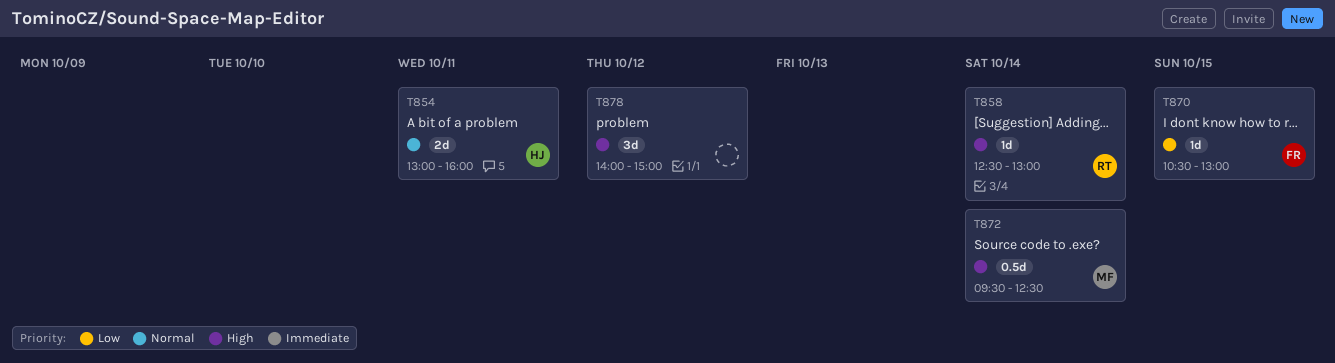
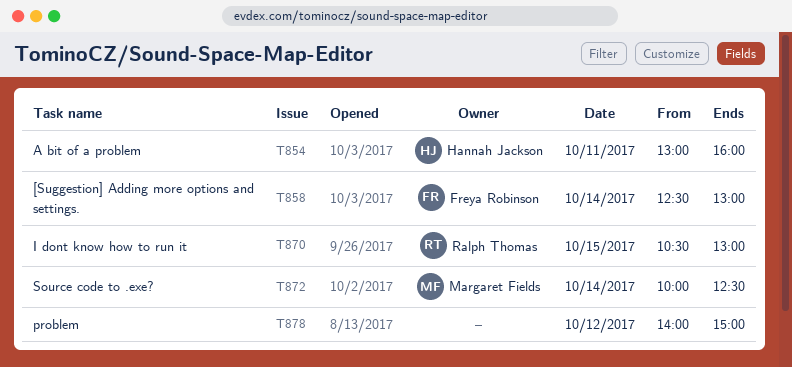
T858, owner: Ralph Thomas -> Freya Robinson
T870, owner: Freya Robinson -> Ralph Thomas
T872, begins: 09:30 -> 10:00

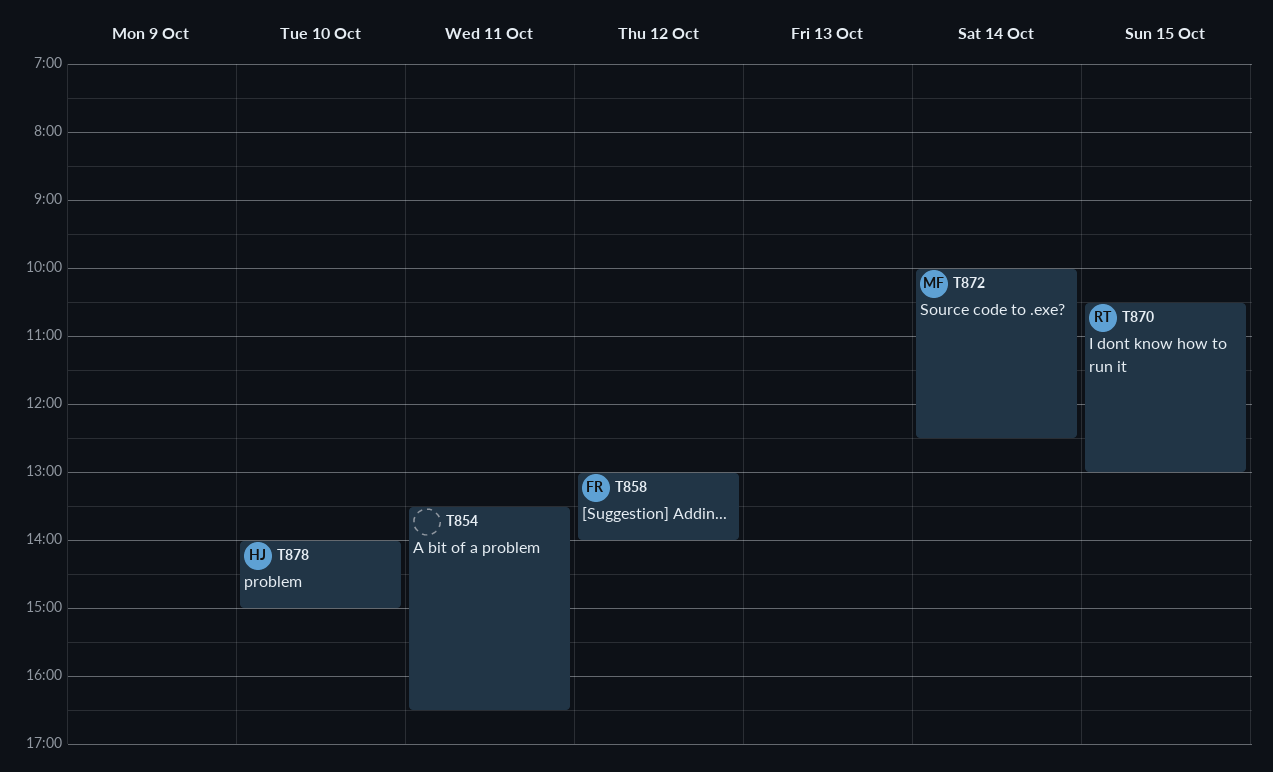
T854, owner: Hannah Jackson -> none
T854, begins: 13:00 -> 13:30
T854, ends: 16:00 -> 16:30
T858, day: Oct 14 -> Oct 12
T858, begins: 12:30 -> 13:00
T858, ends: 13:00 -> 14:00
T878, owner: none -> Hannah Jackson
T878, day: Oct 12 -> Oct 10

